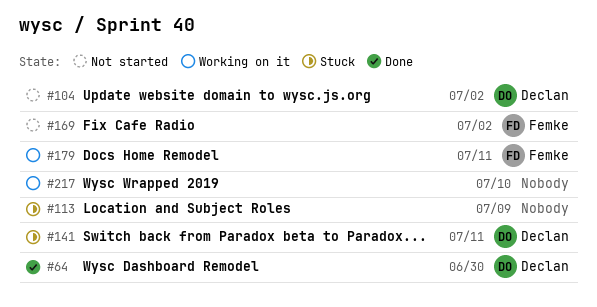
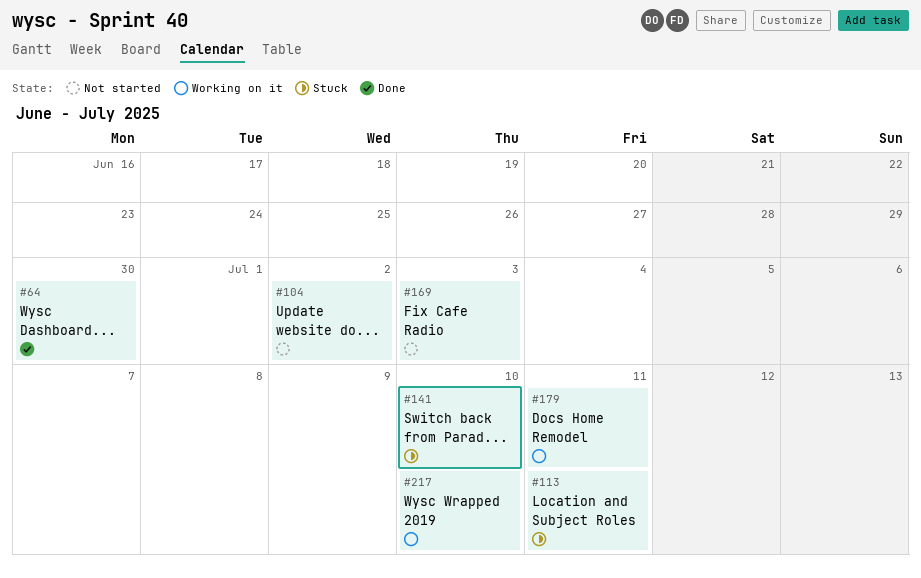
#113, due: Jul 9 -> Jul 11
#141, due: Jul 11 -> Jul 10
#169, due: Jul 2 -> Jul 3

